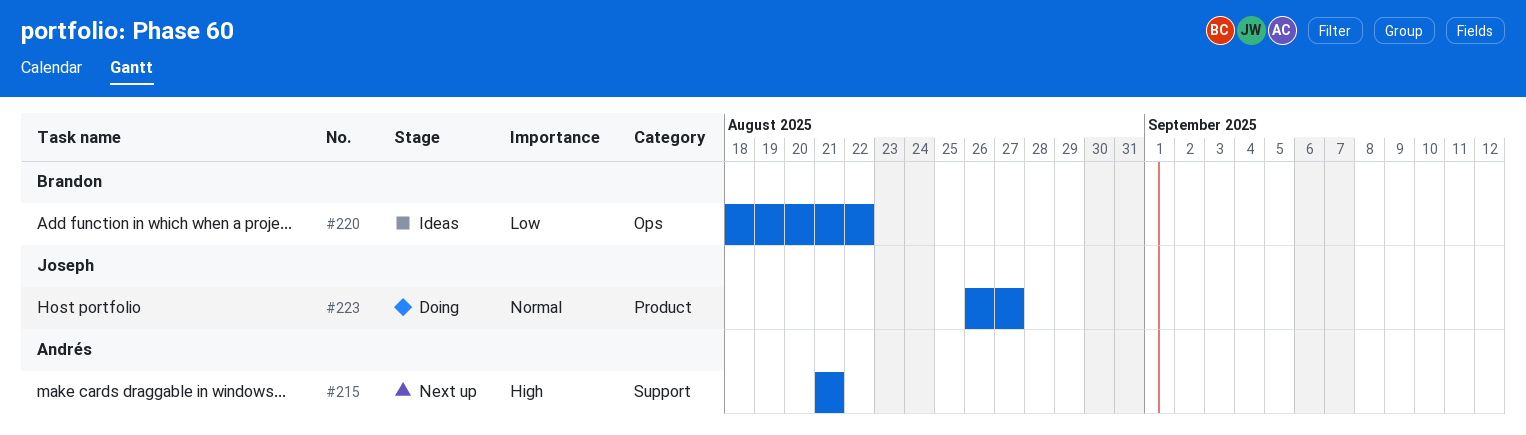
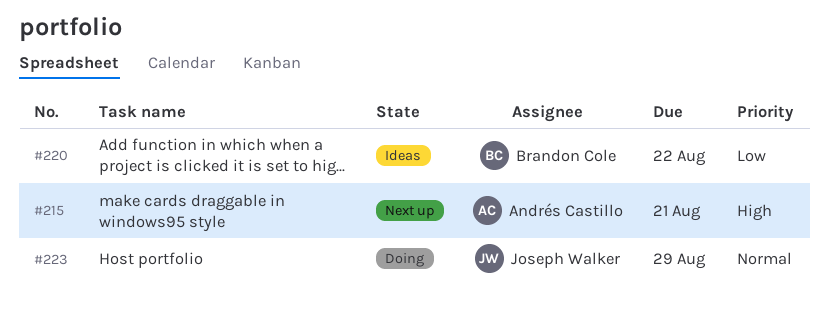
#223, due: Aug 27 -> Aug 29

